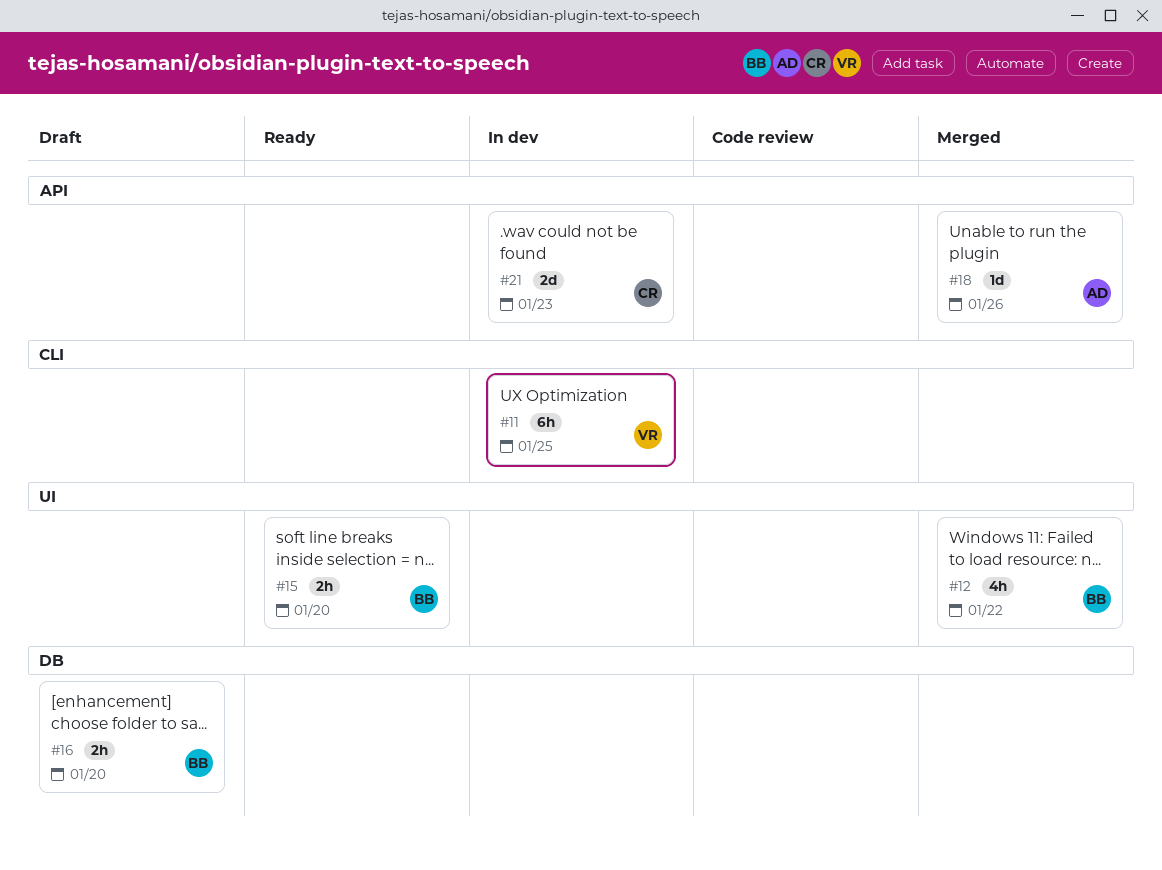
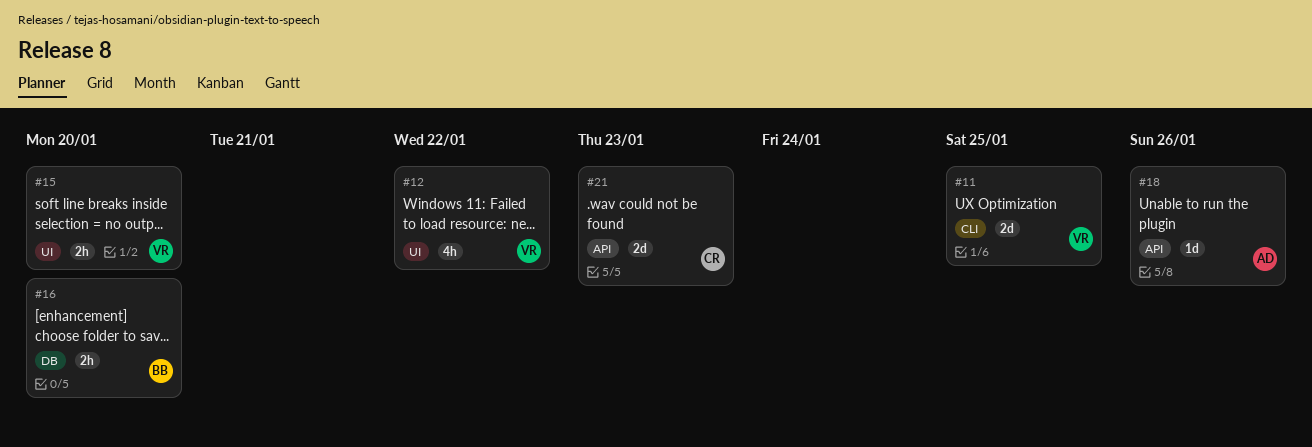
#11, estimate: 6h -> 2d
#12, owner: BB -> VR
#15, owner: BB -> VR

